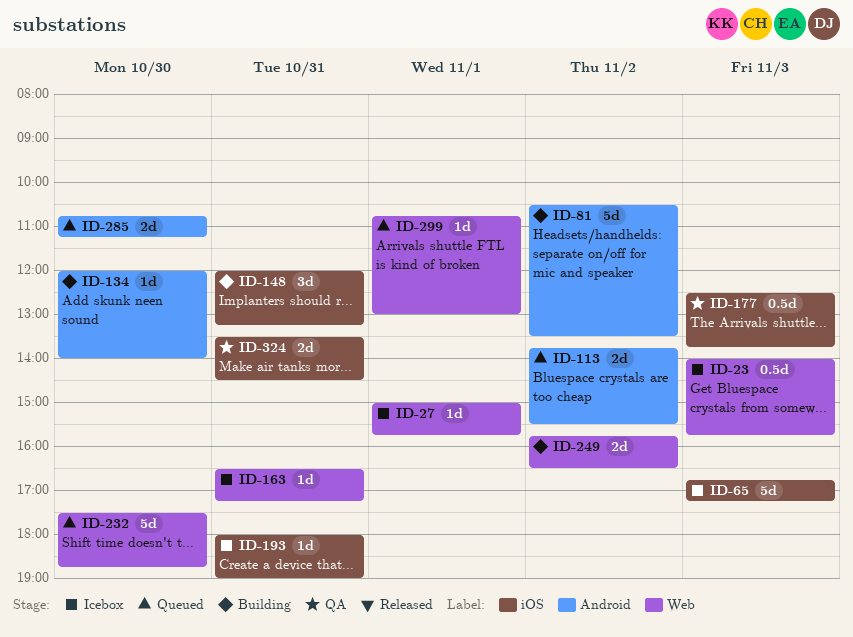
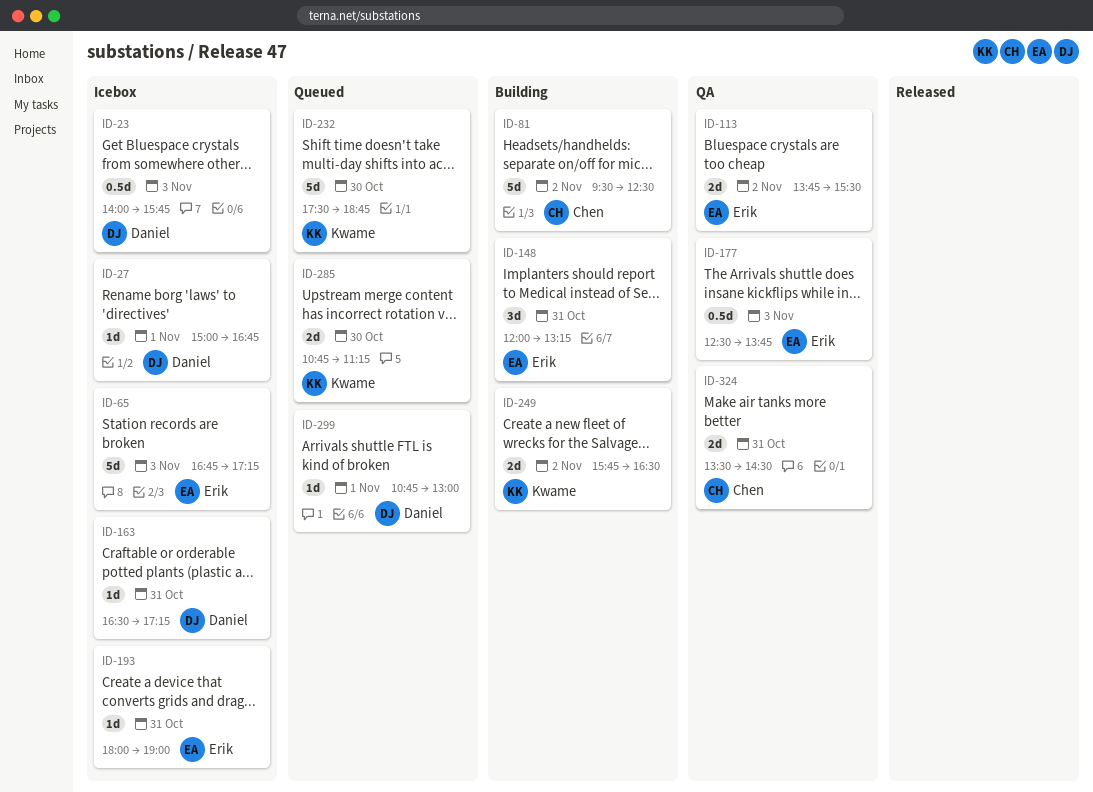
ID-27, ends: 15:45 -> 16:45
ID-81, begins: 10:30 -> 09:30
ID-81, ends: 13:30 -> 12:30
ID-113, status: Queued -> QA
ID-134: present -> none

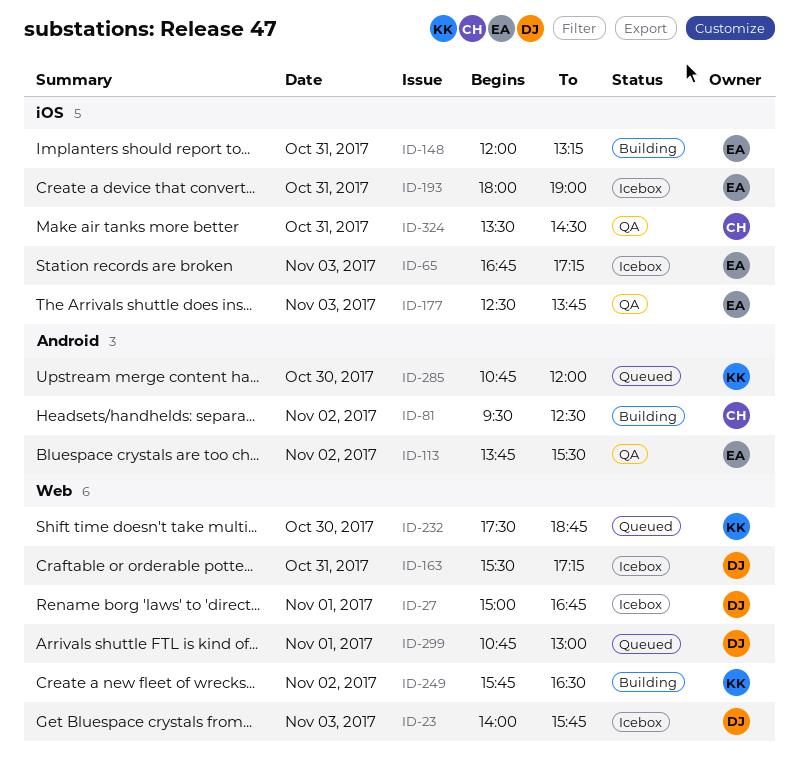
ID-163, begins: 16:30 -> 15:30
ID-285, ends: 11:15 -> 12:00

